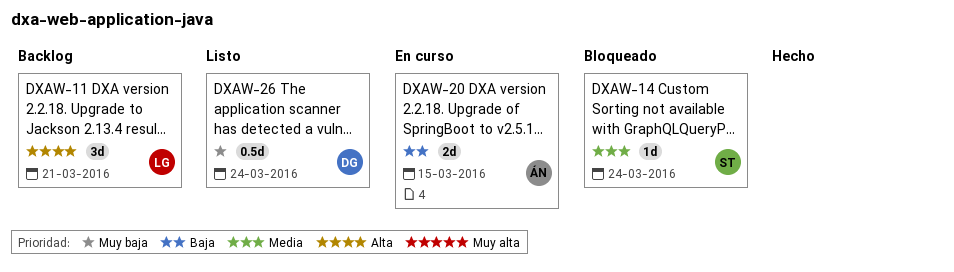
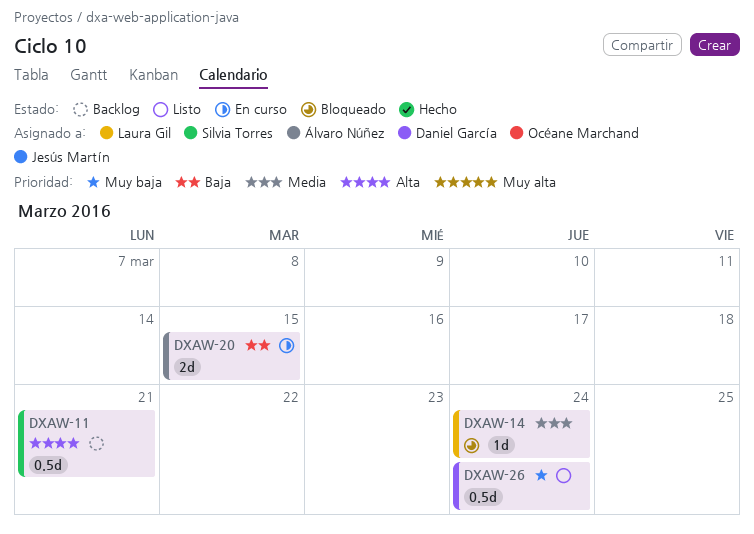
DXAW-11, owner: Laura Gil -> Silvia Torres
DXAW-11, estimate: 3d -> 0.5d
DXAW-14, owner: Silvia Torres -> Laura Gil

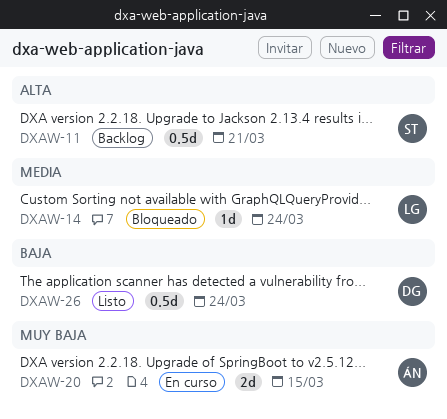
DXAW-20, priority: Baja -> Muy baja
DXAW-26, priority: Muy baja -> Baja

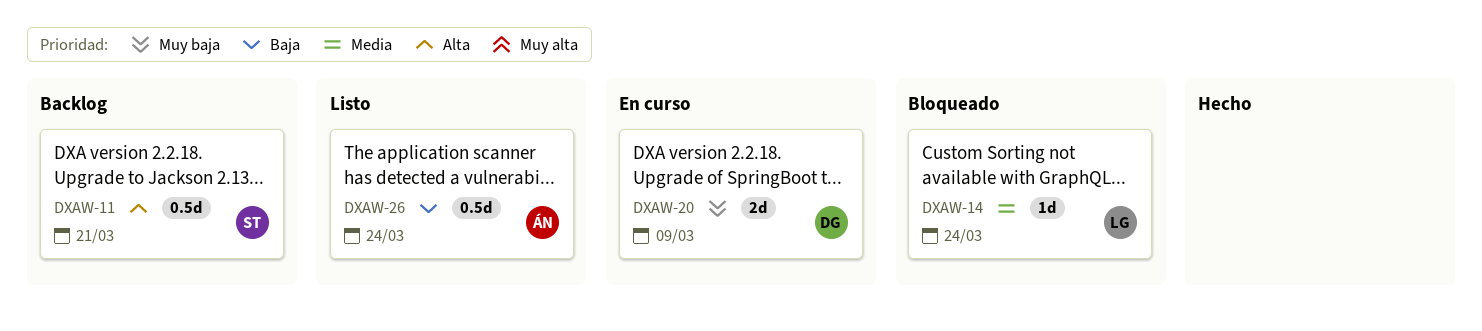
DXAW-20, owner: ÁN -> DG
DXAW-20, due: Mar 15 -> Mar 9
DXAW-26, owner: DG -> ÁN

